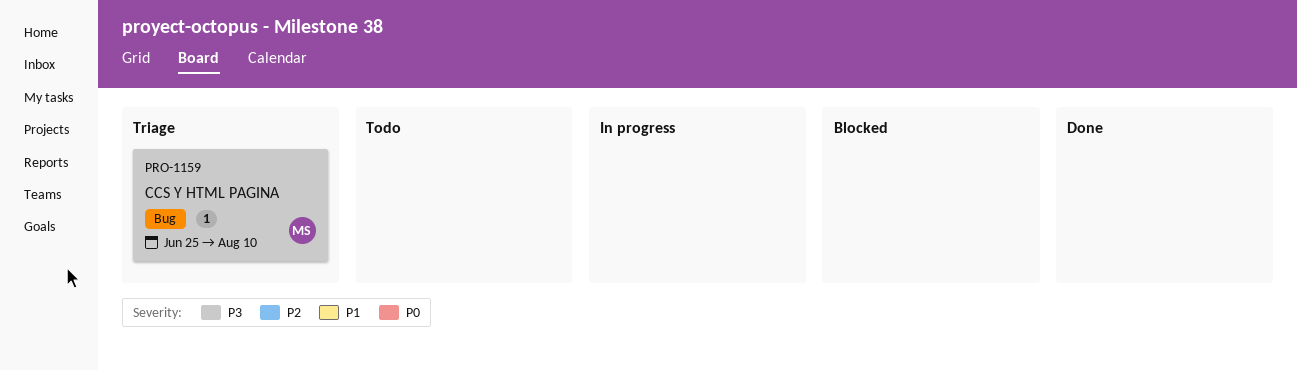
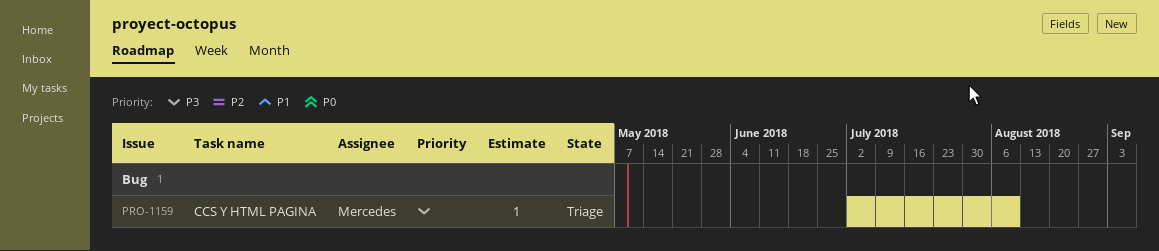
PRO-1159, start: Jun 25 -> Jul 2

